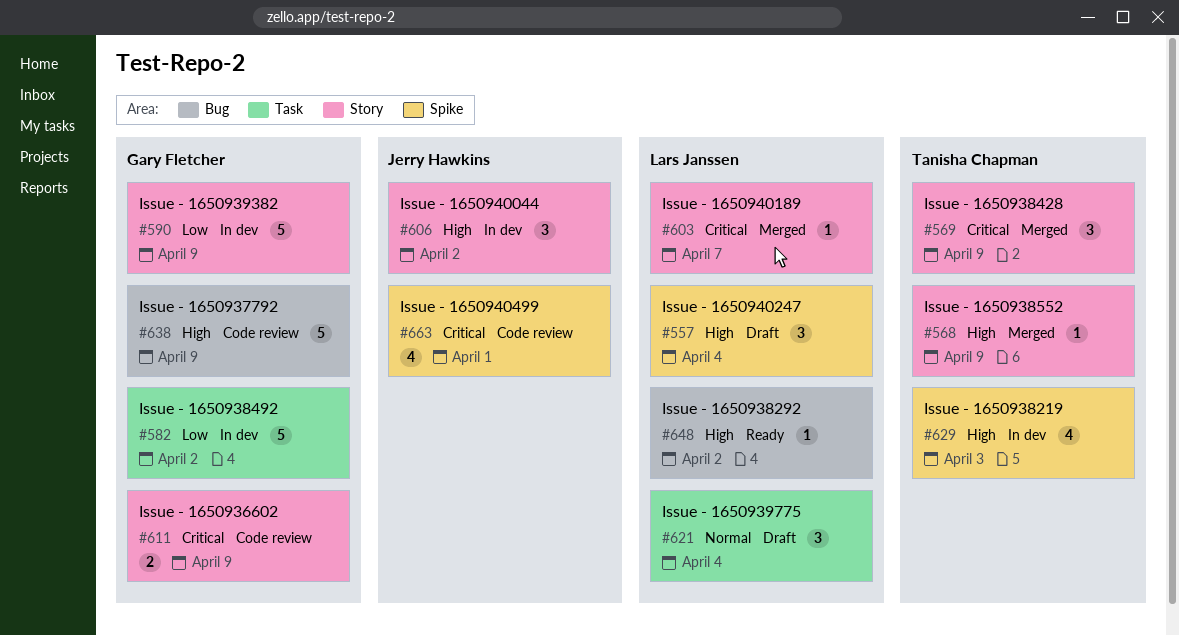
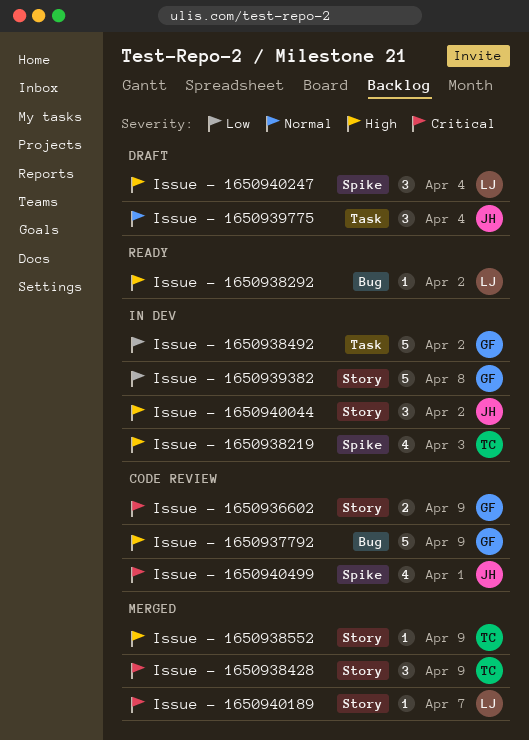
Issue - 1650939382, due: Apr 9 -> Apr 8
Issue - 1650939775, owner: Lars Janssen -> Jerry Hawkins

